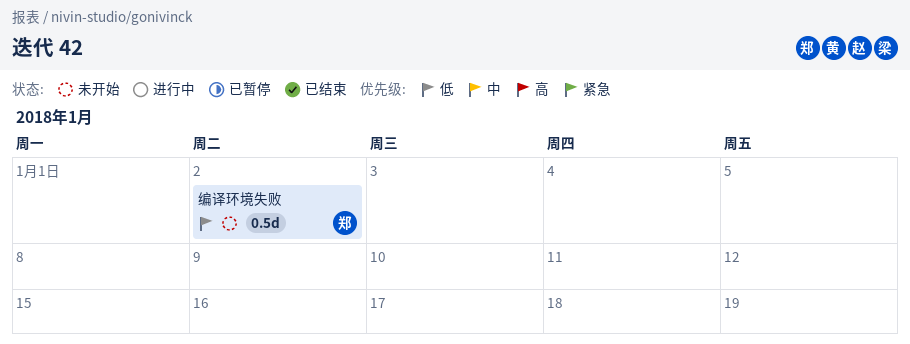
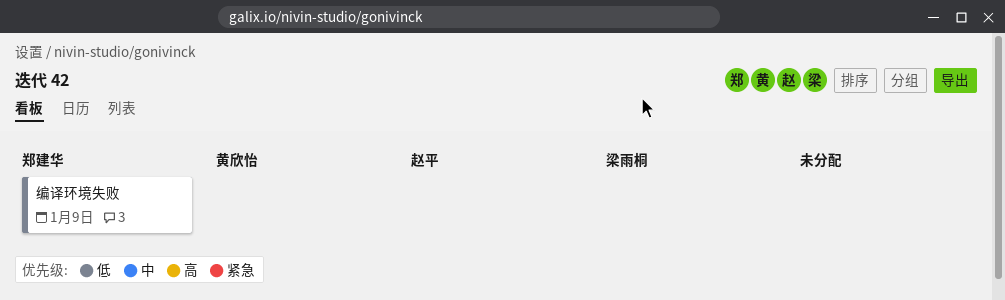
编译环境失败, due: Jan 2 -> Jan 9

